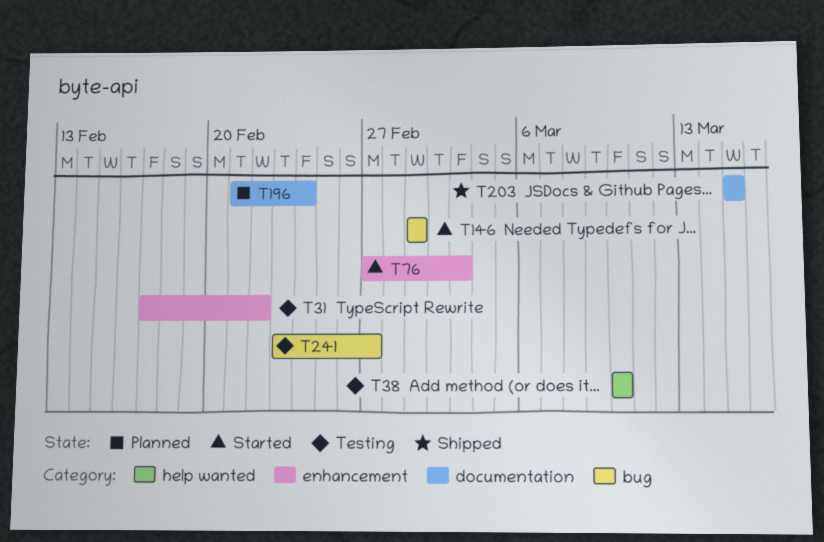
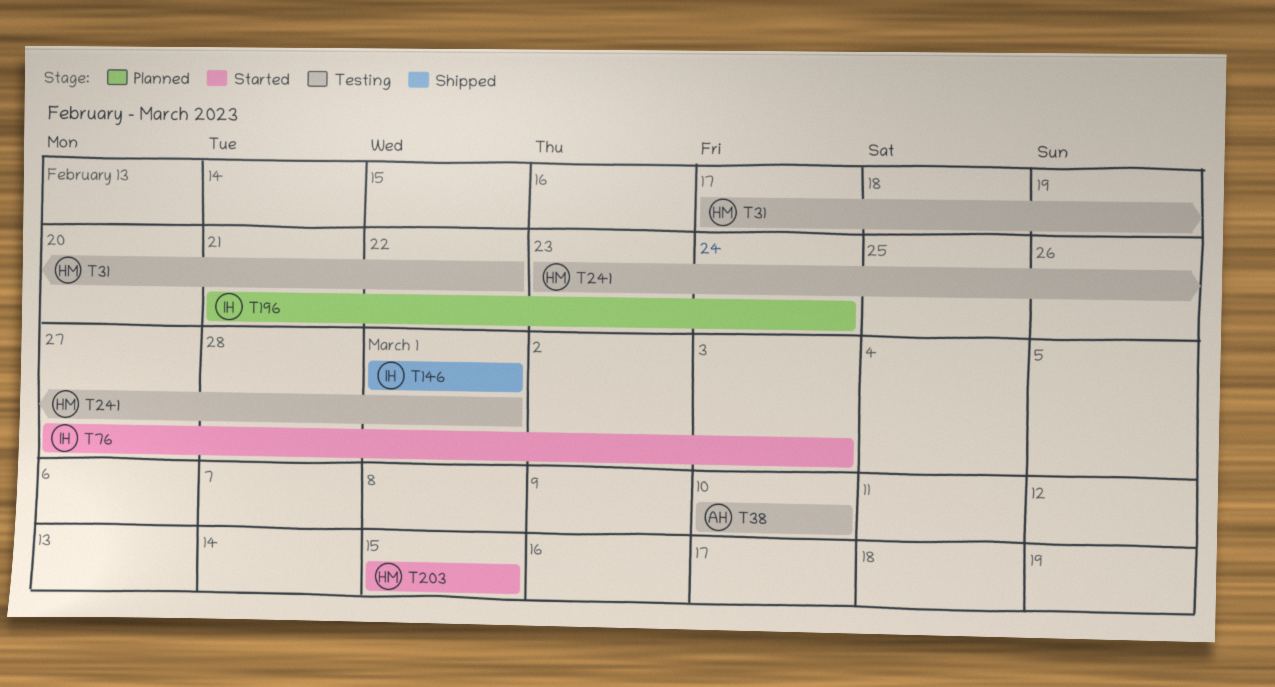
T146, status: Started -> Shipped
T203, status: Shipped -> Started
T241, due: Feb 27 -> Mar 1

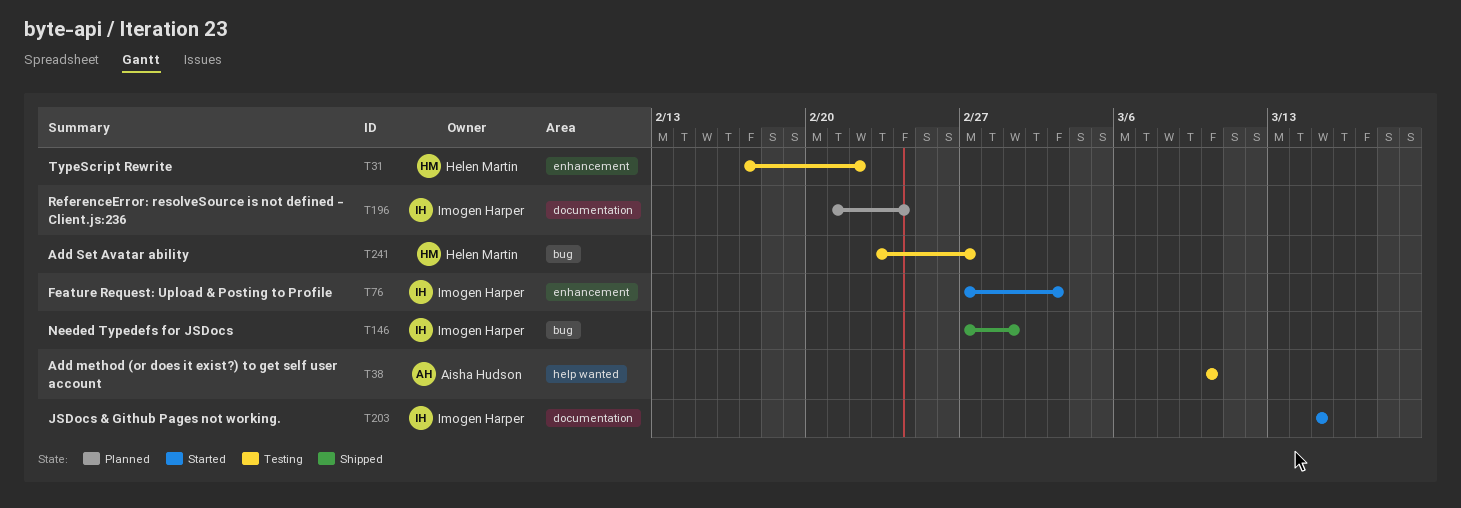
T146, start: Mar 1 -> Feb 27
T203, owner: Helen Martin -> Imogen Harper
T241, due: Mar 1 -> Feb 27

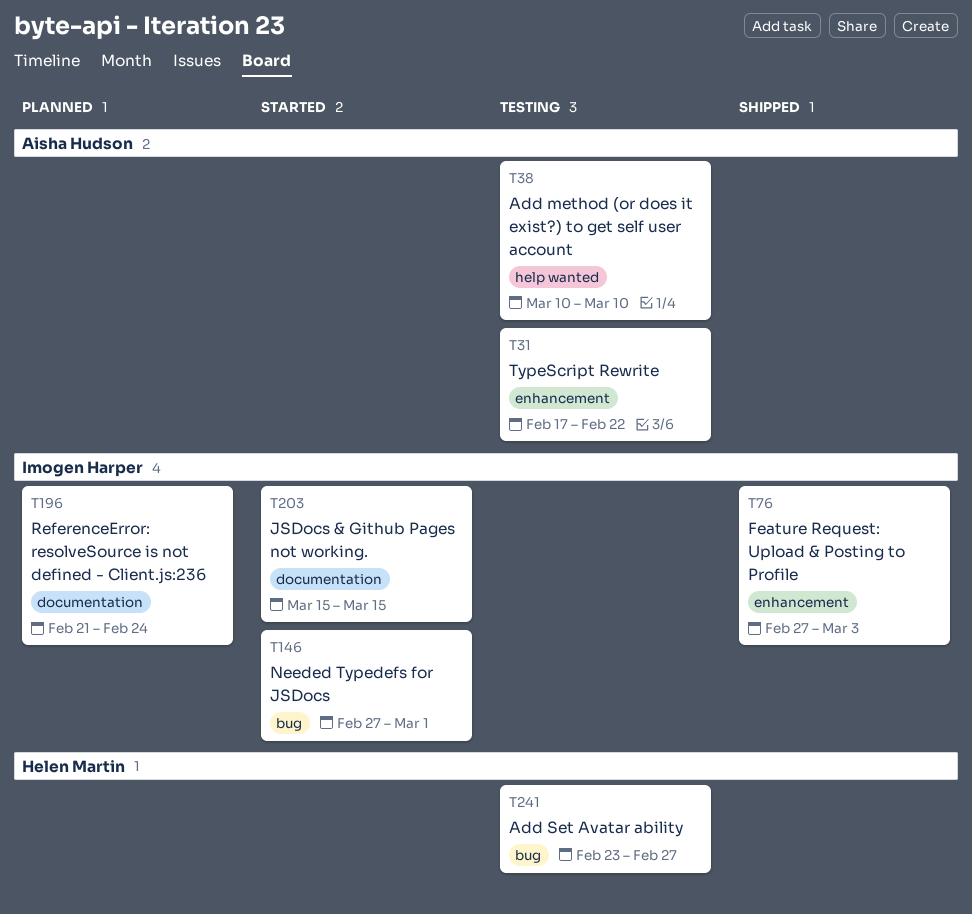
T31, owner: Helen Martin -> Aisha Hudson
T76, status: Started -> Shipped
T146, status: Shipped -> Started

